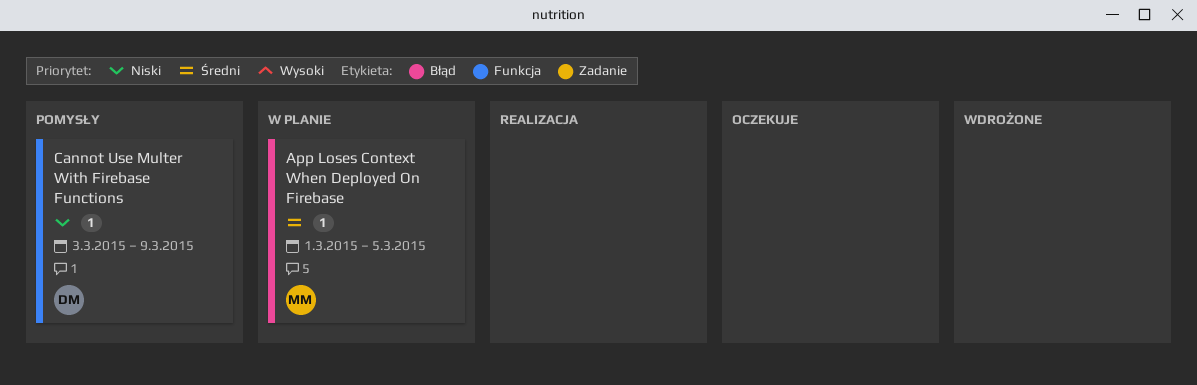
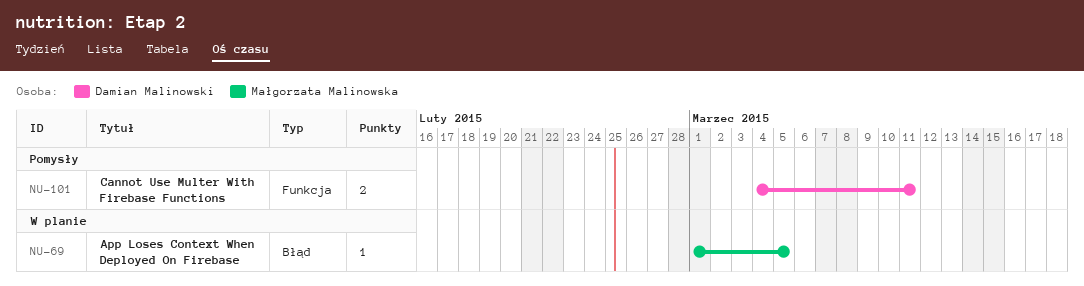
Cannot Use Multer With Firebase Functions, estimate: 1 -> 2
Cannot Use Multer With Firebase Functions, start: Mar 3 -> Mar 4
Cannot Use Multer With Firebase Functions, due: Mar 9 -> Mar 11

